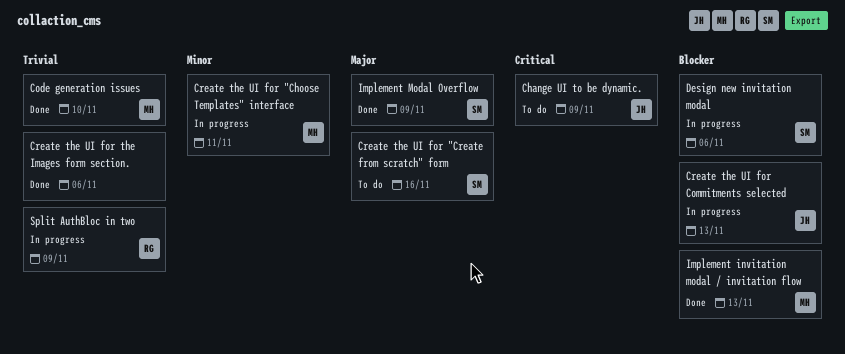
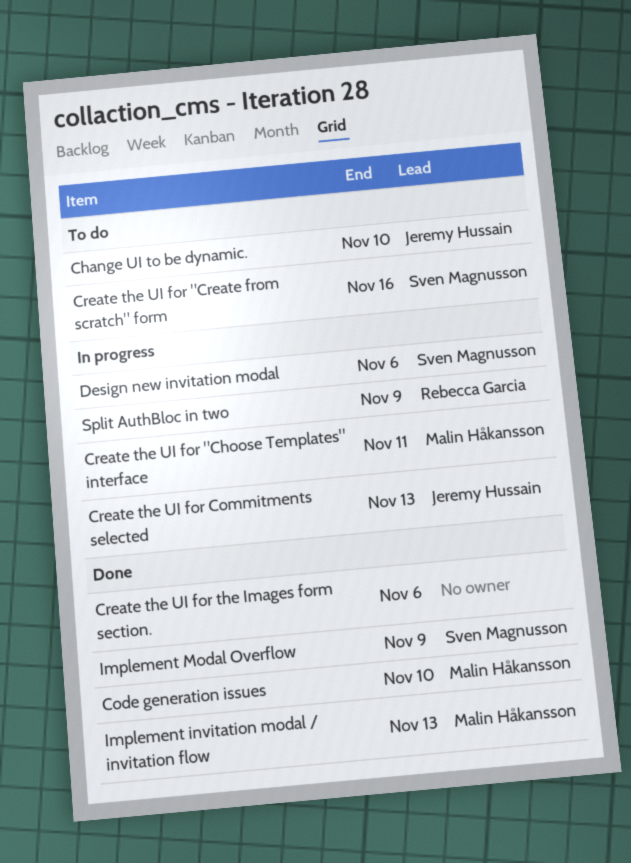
Change UI to be dynamic., due: Nov 9 -> Nov 10

